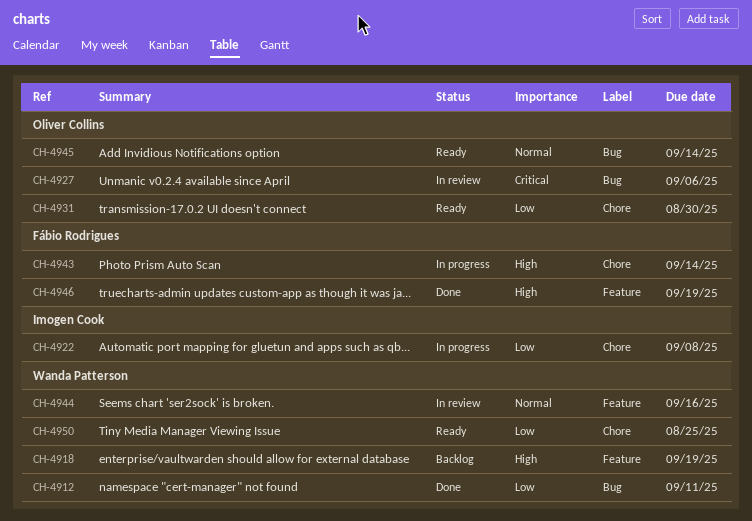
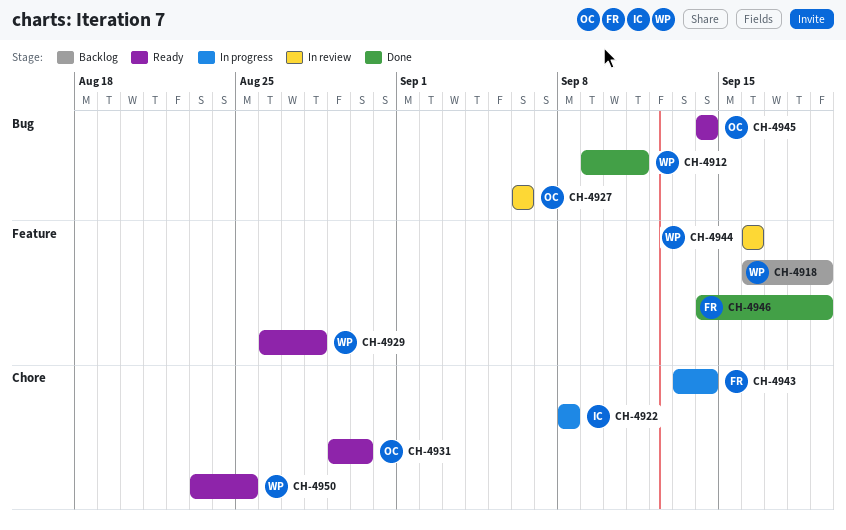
CH-4929: none -> present

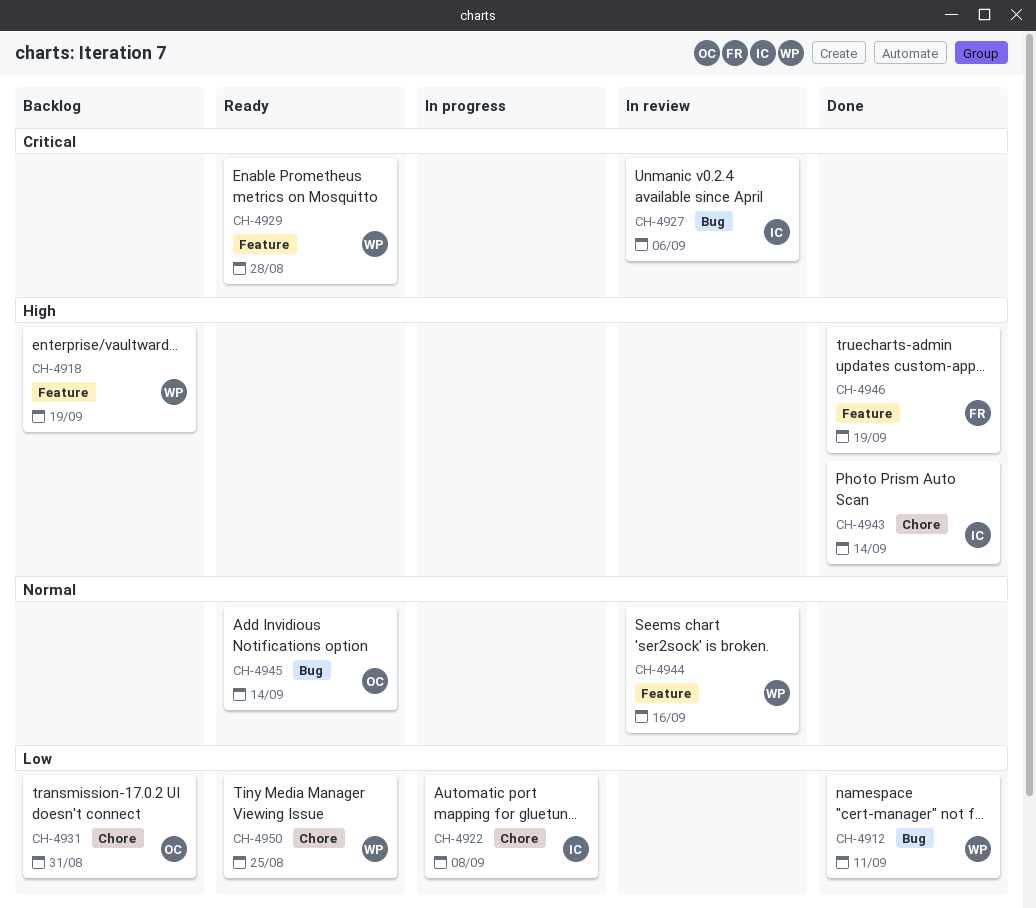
CH-4927, owner: OC -> IC
CH-4931, status: Ready -> Backlog
CH-4931, due: Aug 30 -> Aug 31
CH-4943, status: In progress -> Done
CH-4943, owner: FR -> IC

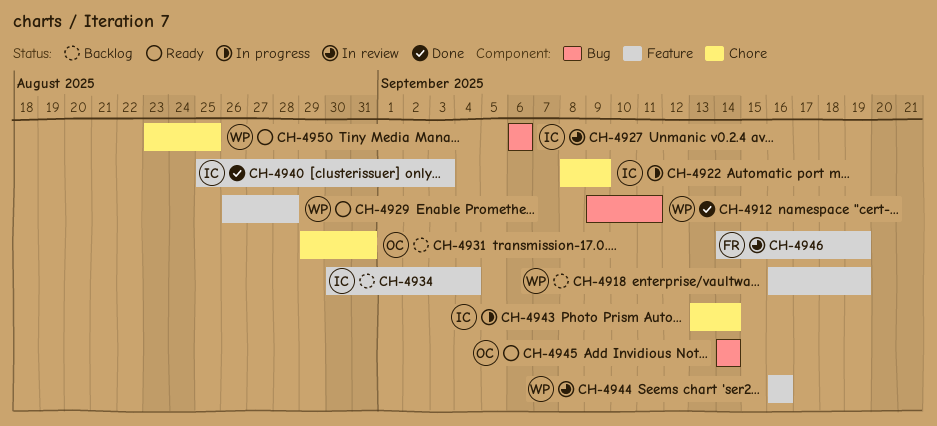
CH-4922, due: Sep 8 -> Sep 9
CH-4934: none -> present
CH-4940: none -> present
CH-4943, status: Done -> In progress
CH-4946, status: Done -> In review

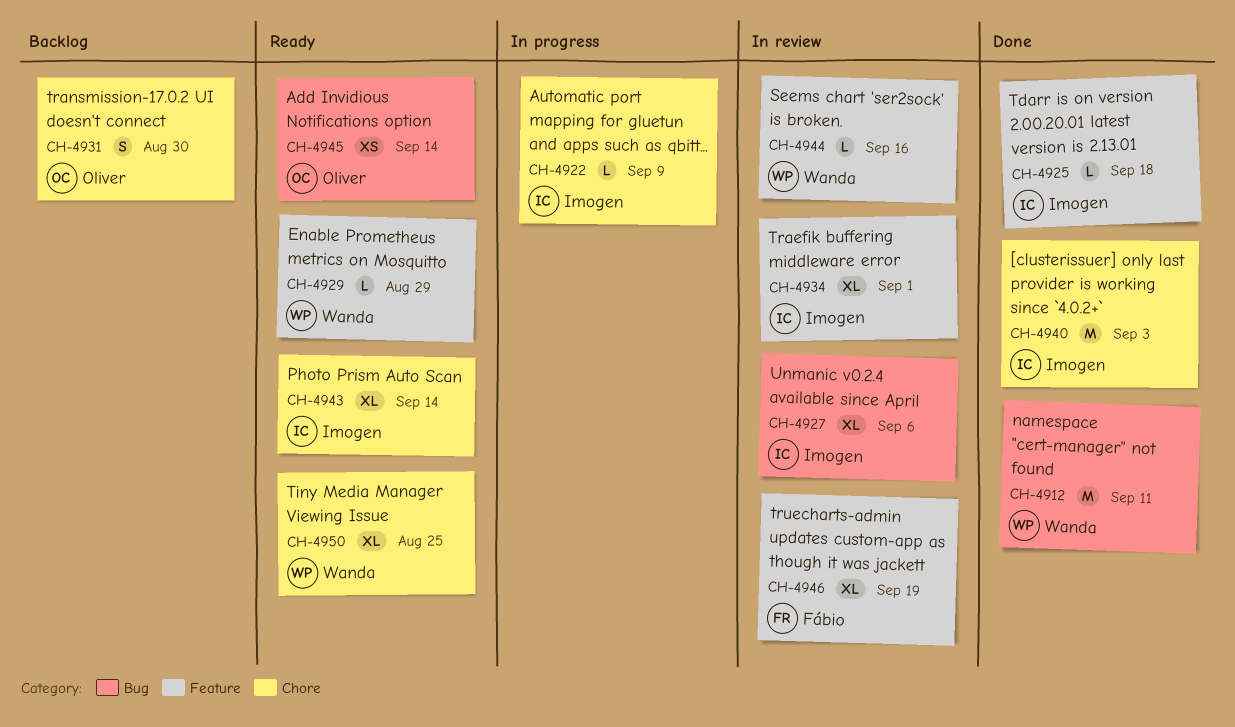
CH-4918: present -> none
CH-4925: none -> present
CH-4929, due: Aug 28 -> Aug 29
CH-4931, due: Aug 31 -> Aug 30
CH-4934, status: Backlog -> In review
CH-4934, due: Sep 4 -> Sep 1
CH-4940, label: Feature -> Chore
CH-4943, status: In progress -> Ready

